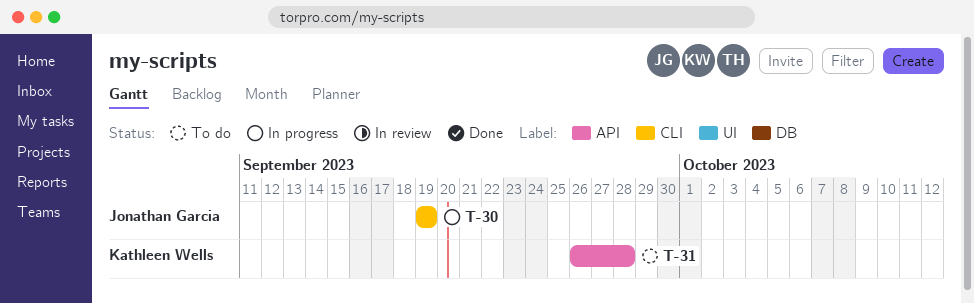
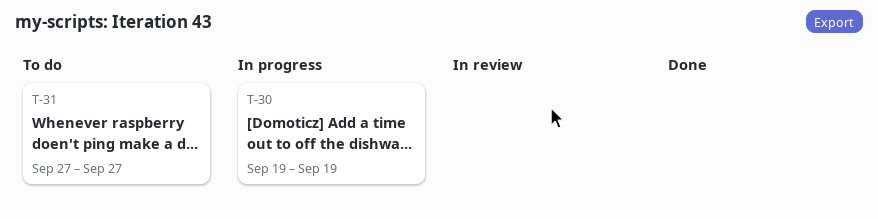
T-31, start: Sep 26 -> Sep 27
T-31, due: Sep 28 -> Sep 27

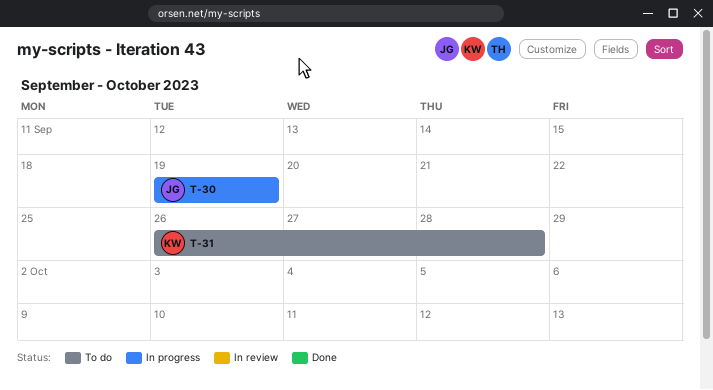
T-31, start: Sep 27 -> Sep 26
T-31, due: Sep 27 -> Sep 28

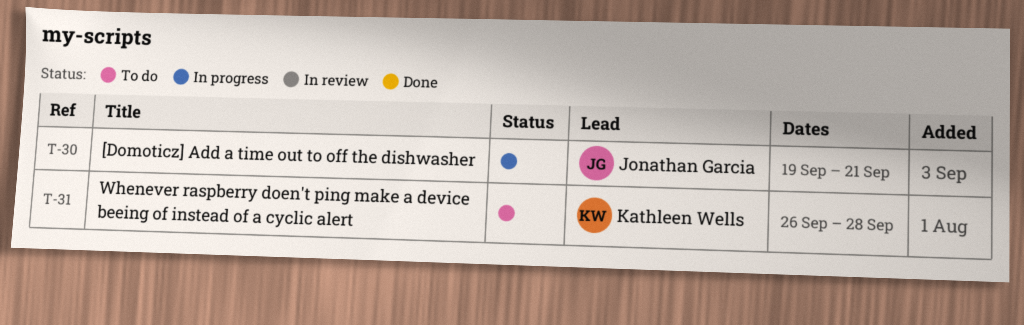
T-30, due: Sep 19 -> Sep 21

